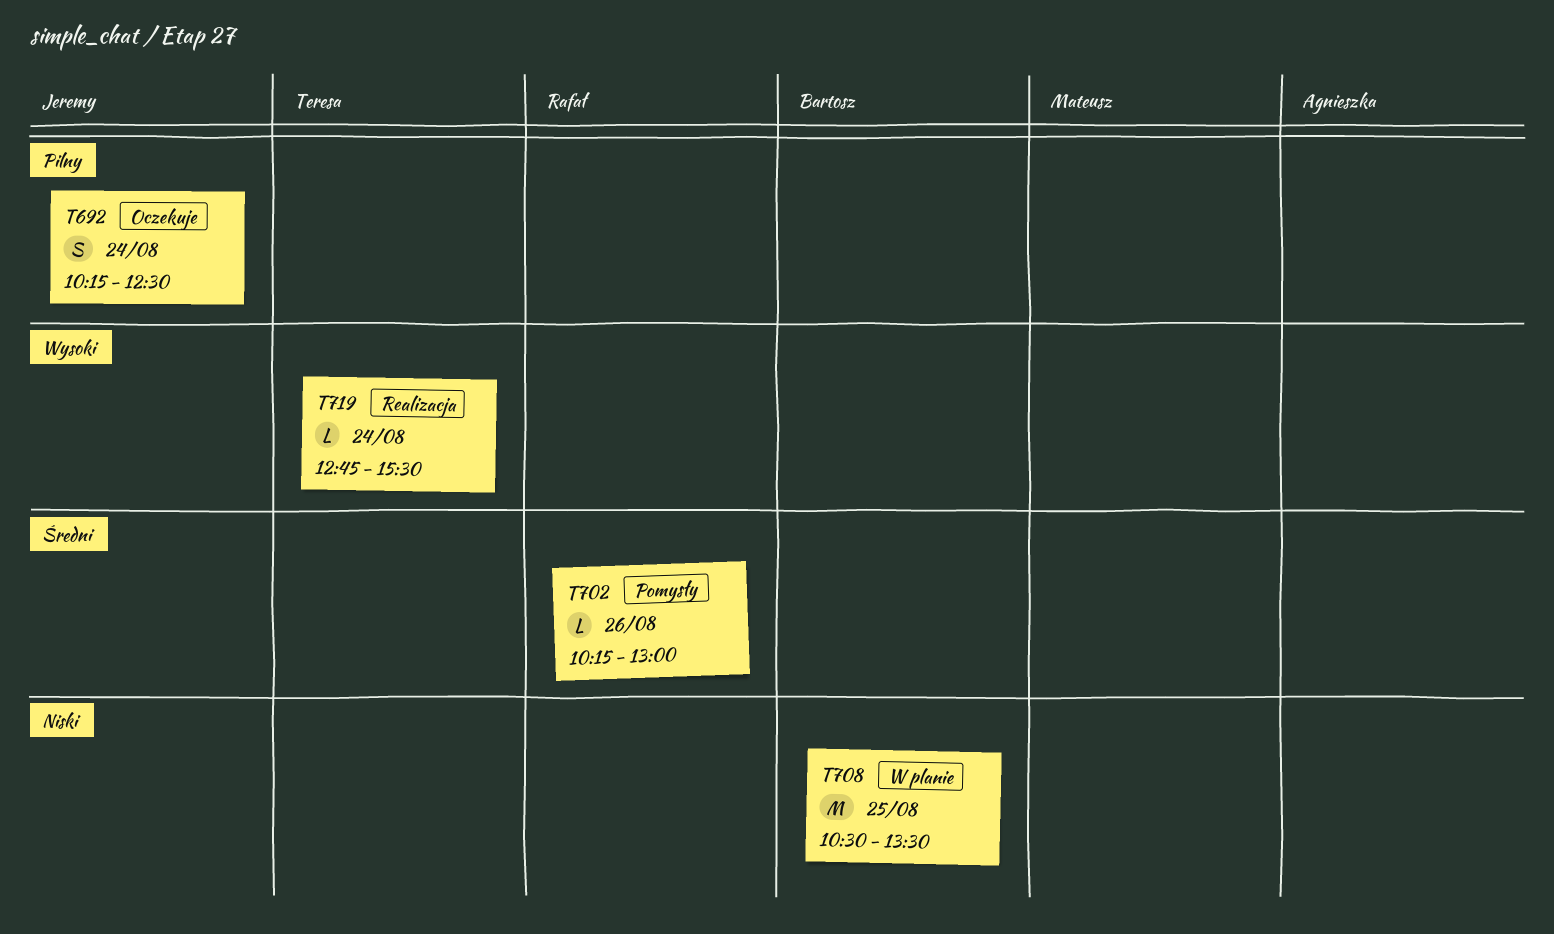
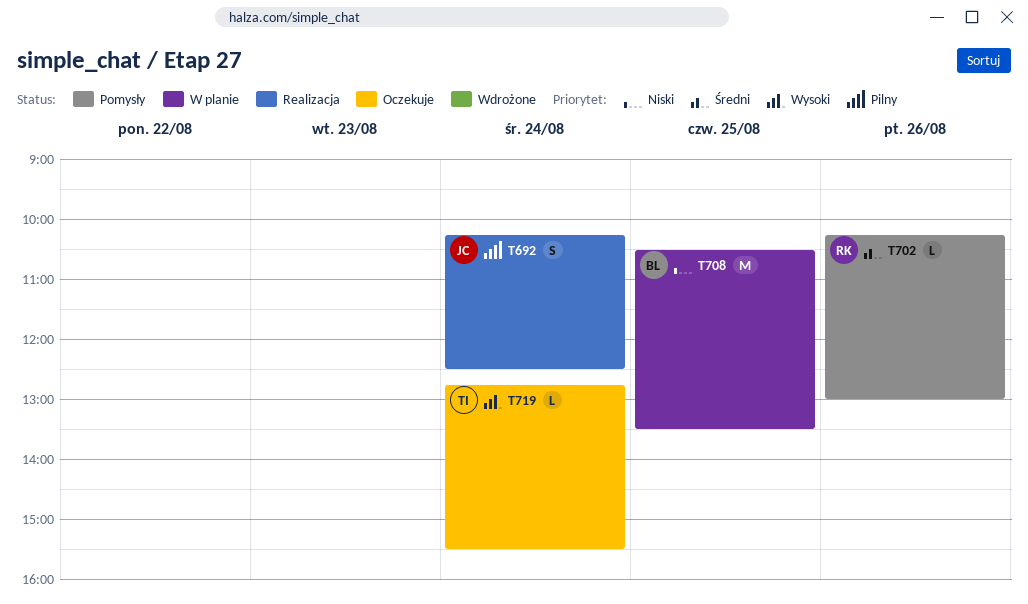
T692, status: Oczekuje -> Realizacja
T719, status: Realizacja -> Oczekuje

